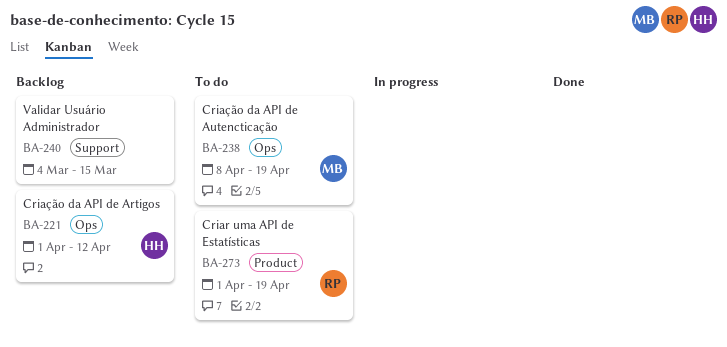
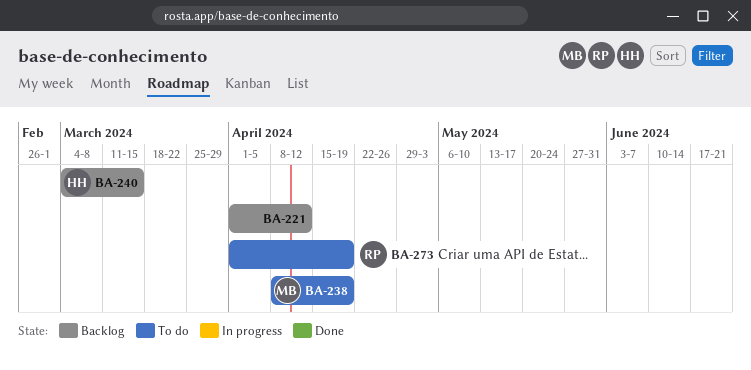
BA-221, owner: HH -> none
BA-240, owner: none -> HH

